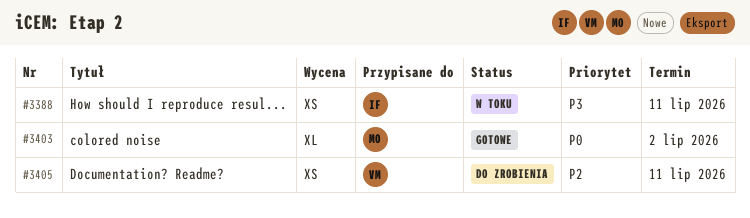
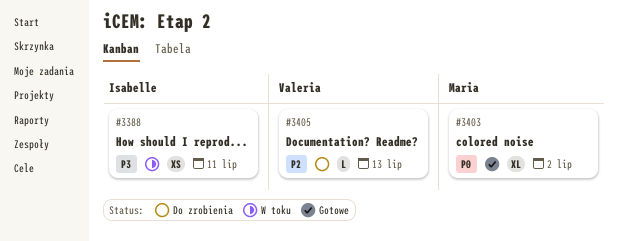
#3405, estimate: XS -> L
#3405, due: Jul 11 -> Jul 13

